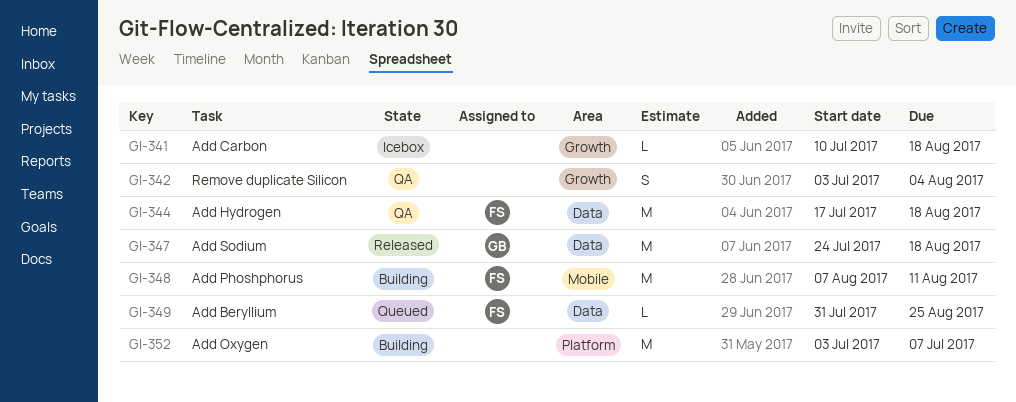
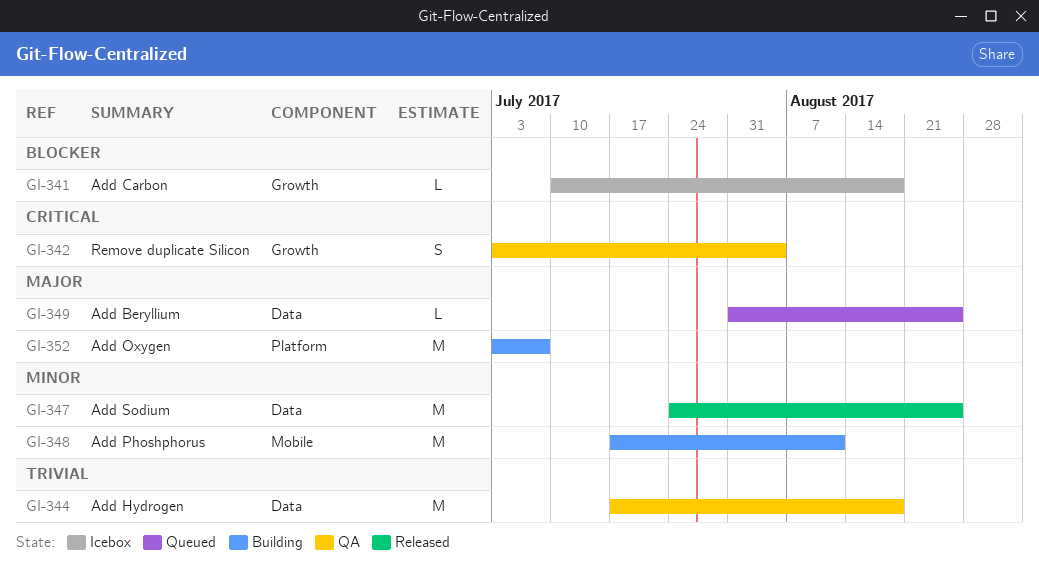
GI-347, due: Aug 18 -> Aug 25
GI-348, start: Aug 7 -> Jul 17

